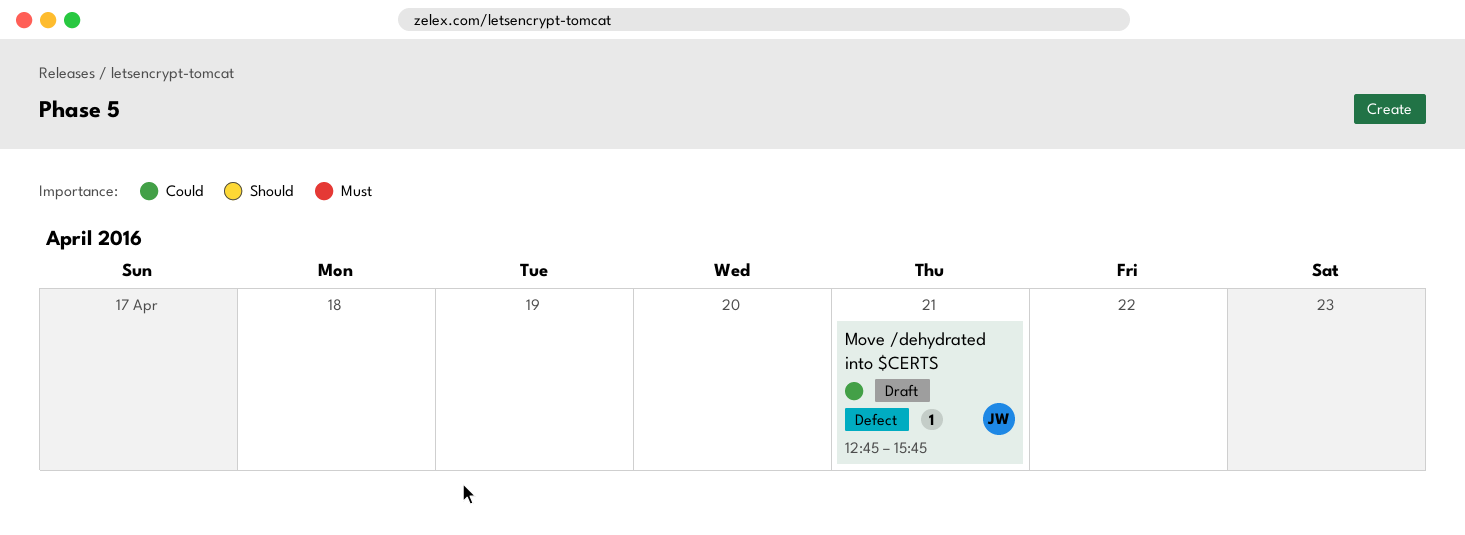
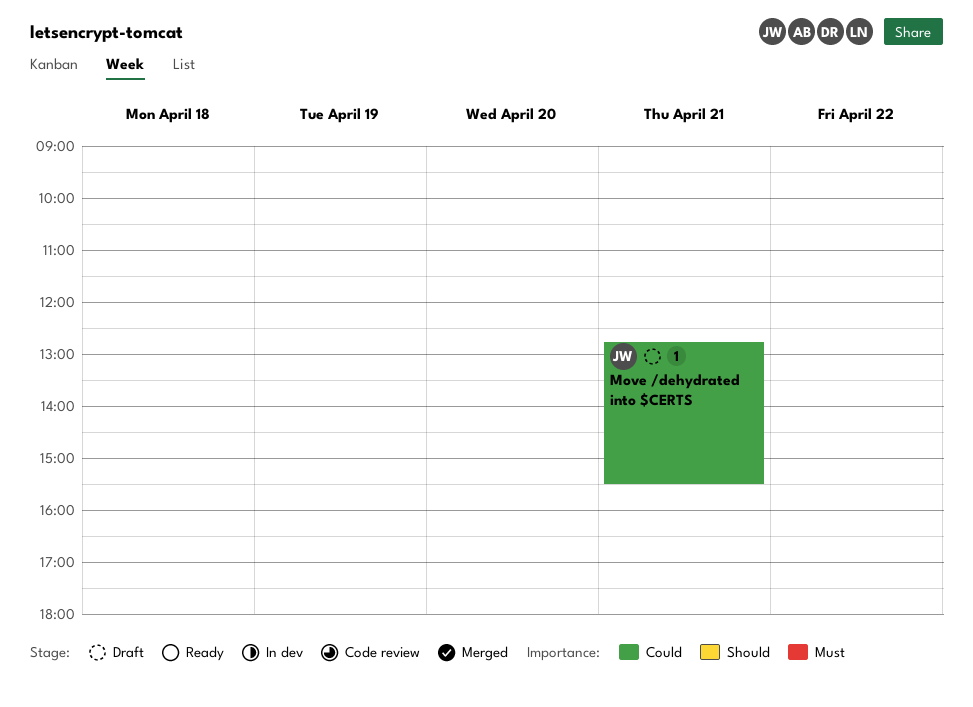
Move /dehydrated into $CERTS, ends: 15:45 -> 15:30

